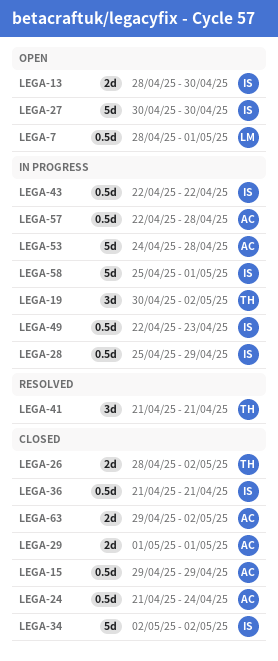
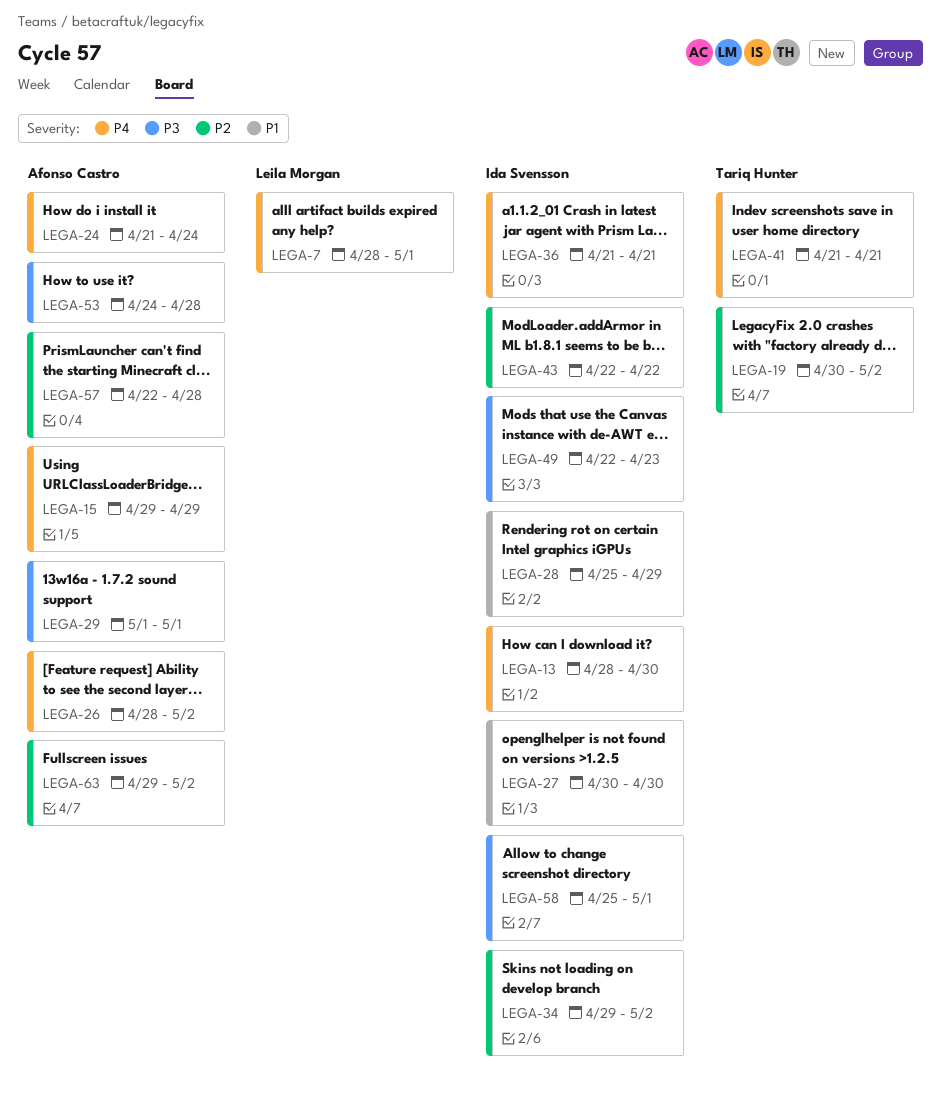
LEGA-26, owner: Tariq Hunter -> Afonso Castro
LEGA-34, start: May 2 -> Apr 29

